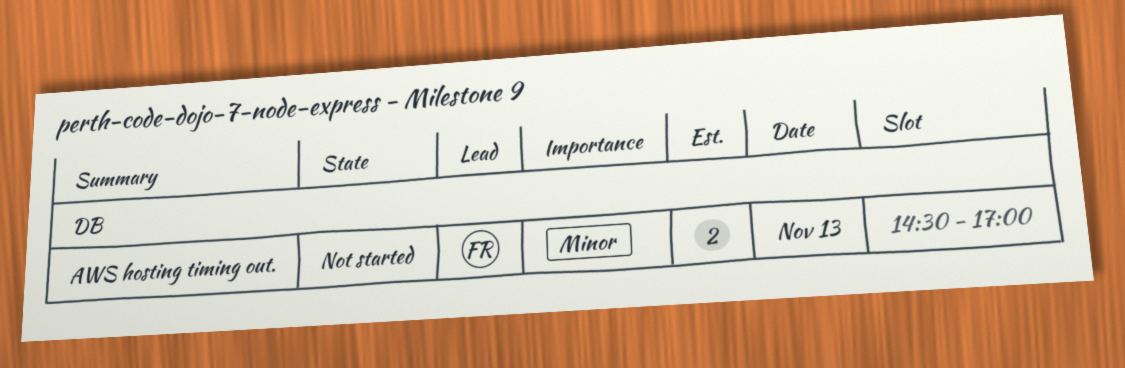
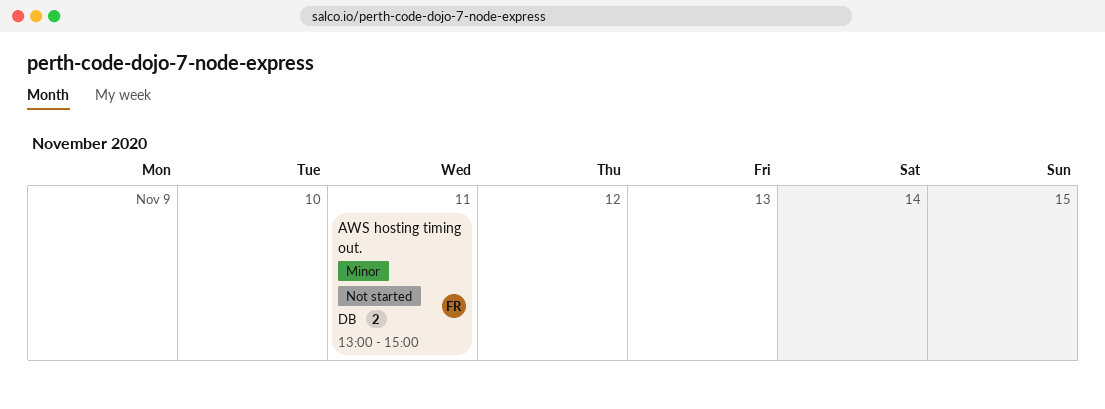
AWS hosting timing out., day: Nov 13 -> Nov 11
AWS hosting timing out., begins: 14:30 -> 13:00
AWS hosting timing out., ends: 17:00 -> 15:00

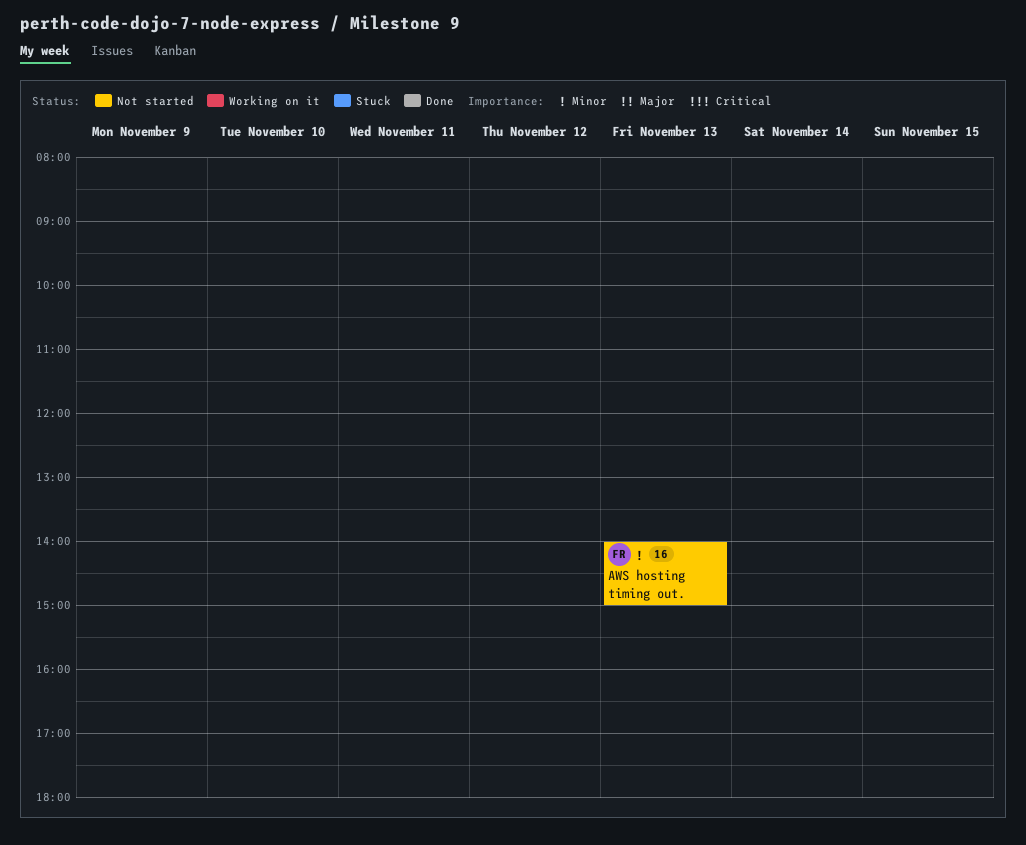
AWS hosting timing out., estimate: 2 -> 16
AWS hosting timing out., day: Nov 11 -> Nov 13
AWS hosting timing out., begins: 13:00 -> 14:00

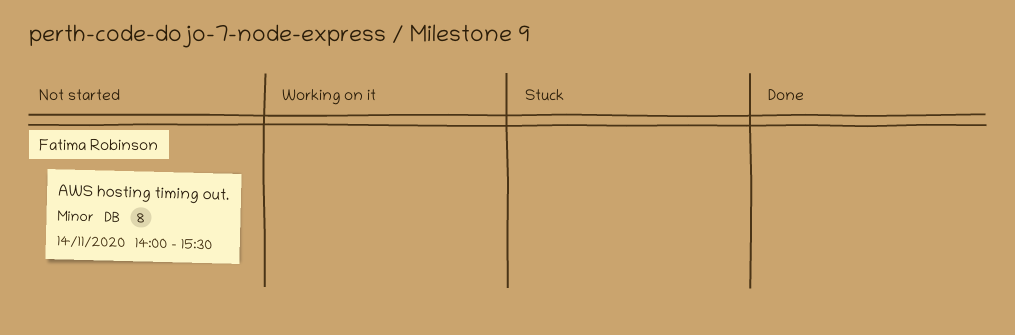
AWS hosting timing out., estimate: 16 -> 8
AWS hosting timing out., day: Nov 13 -> Nov 14
AWS hosting timing out., ends: 15:00 -> 15:30

